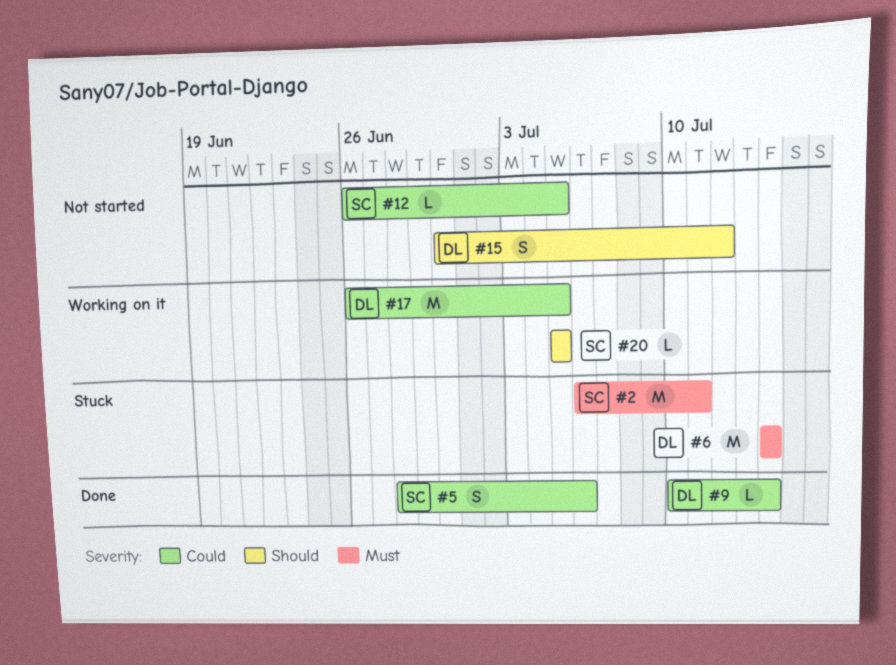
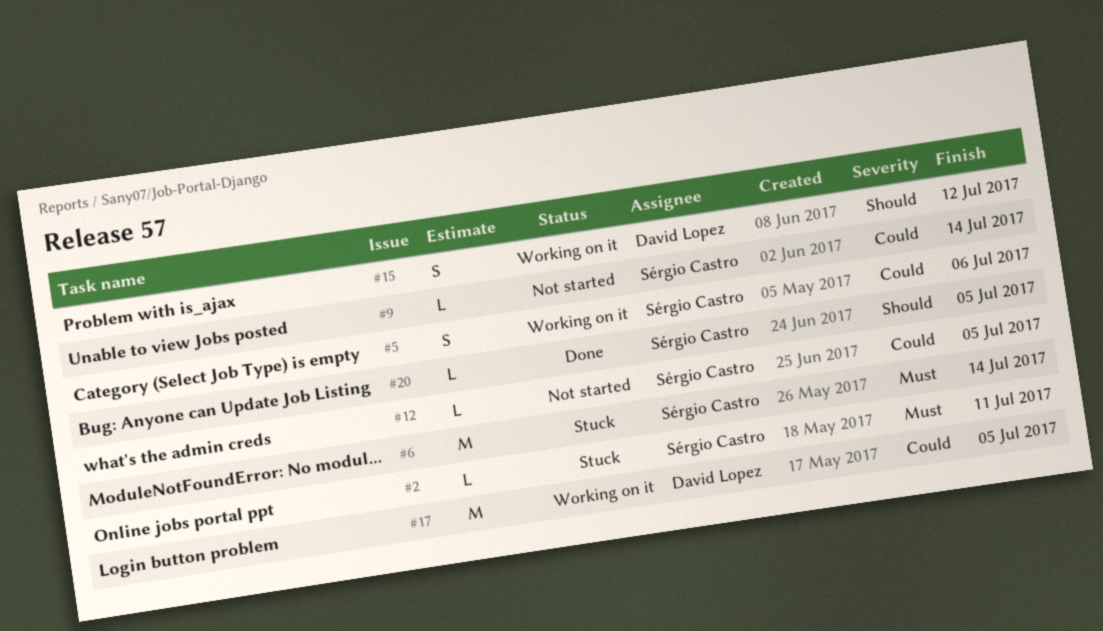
#2, estimate: M -> L
#5, status: Done -> Working on it
#6, owner: David Lopez -> Sérgio Castro
#9, status: Done -> Not started
#9, owner: David Lopez -> Sérgio Castro
#15, status: Not started -> Working on it
#20, status: Working on it -> Done

